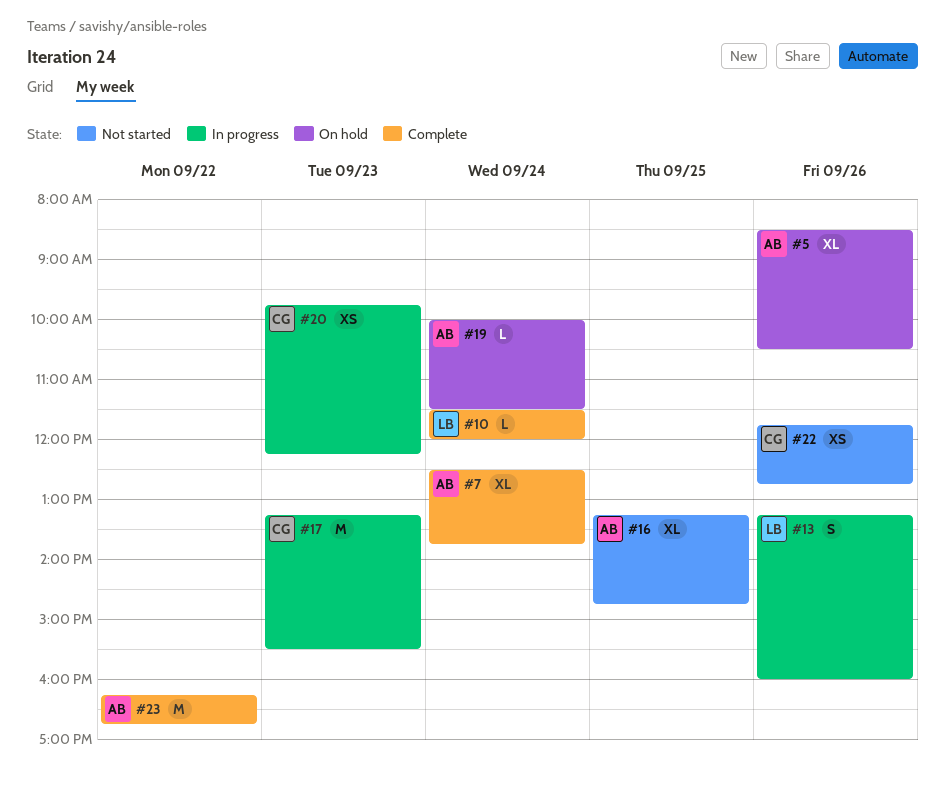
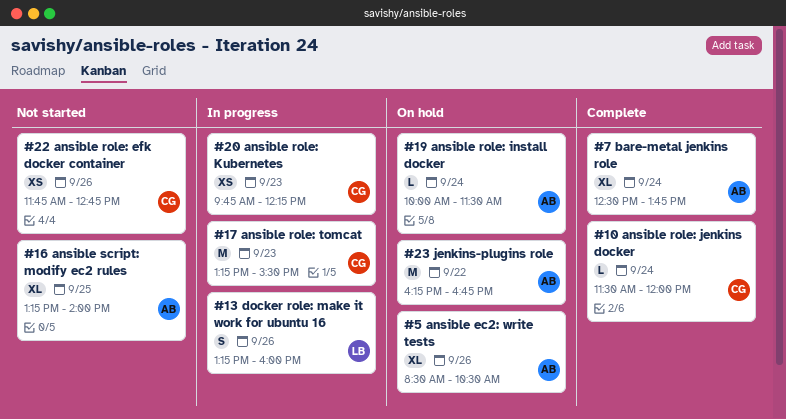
#10, owner: LB -> CG
#16, ends: 14:45 -> 14:00
#23, status: Complete -> On hold

